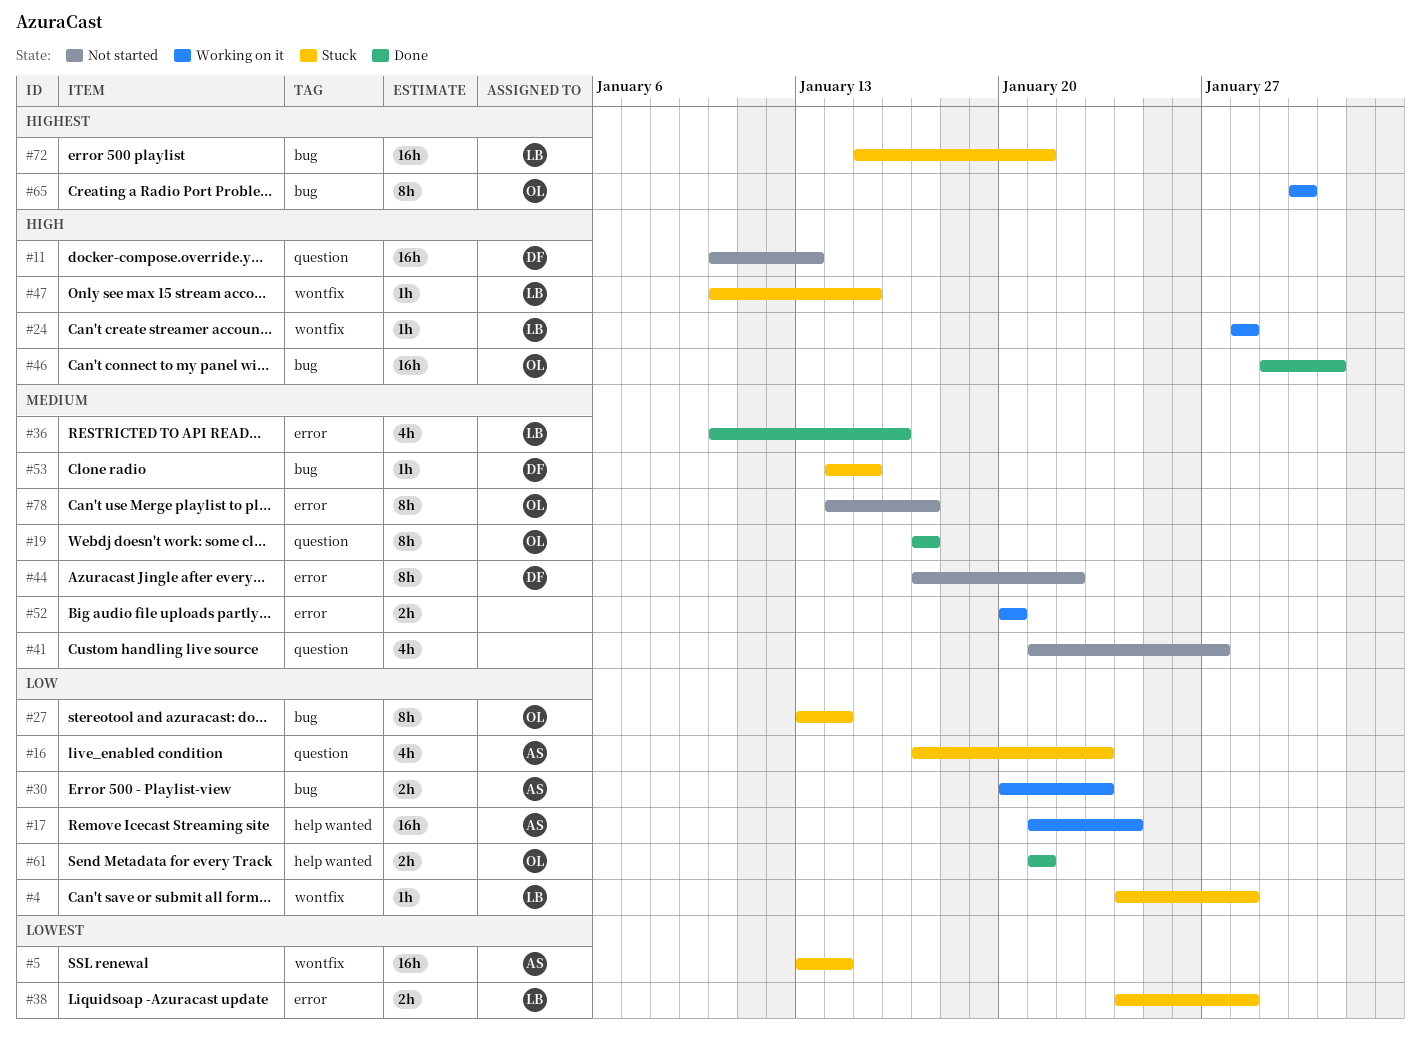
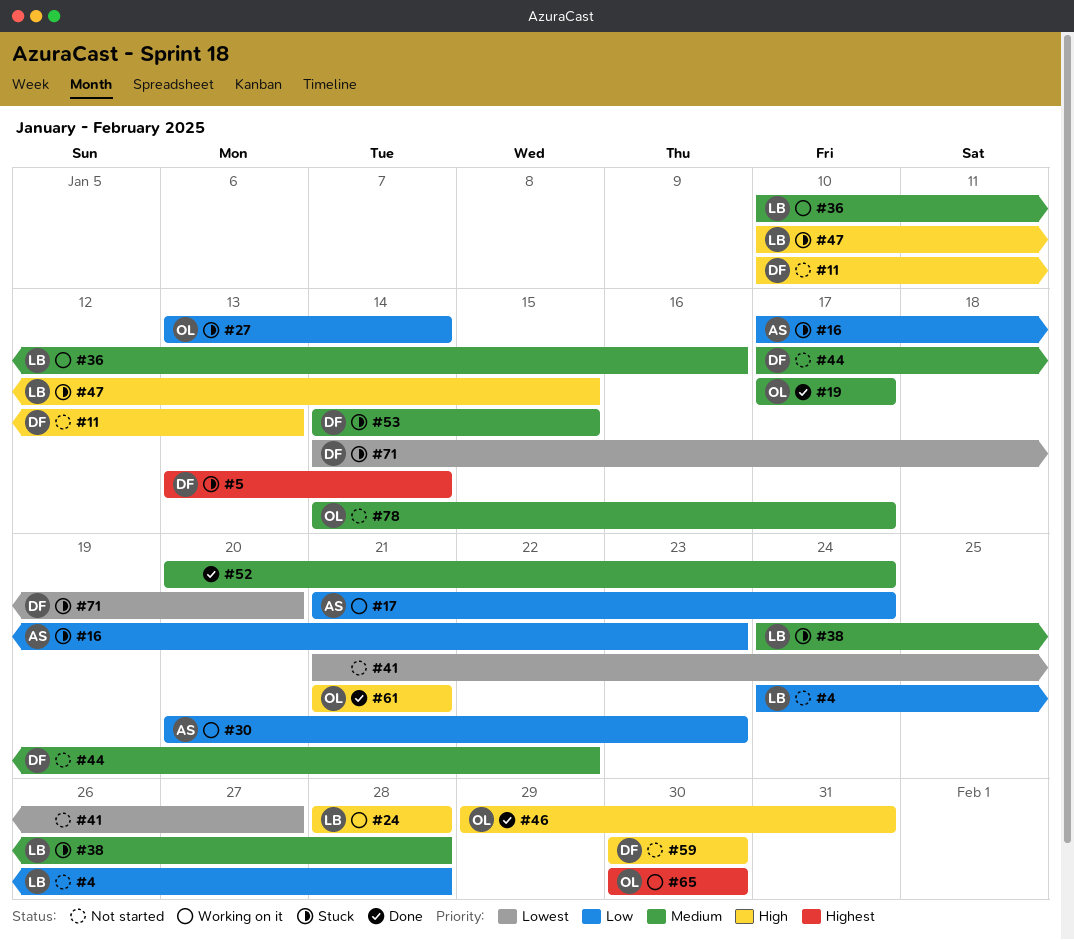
#4, status: Stuck -> Not started
#5, owner: AS -> DF
#5, priority: Lowest -> Highest
#36, status: Done -> Working on it
#38, priority: Lowest -> Medium
#41, priority: Medium -> Lowest
#52, status: Working on it -> Done
#52, due: Jan 20 -> Jan 24
#59: none -> present
#61, priority: Low -> High
#71: none -> present
#72: present -> none

